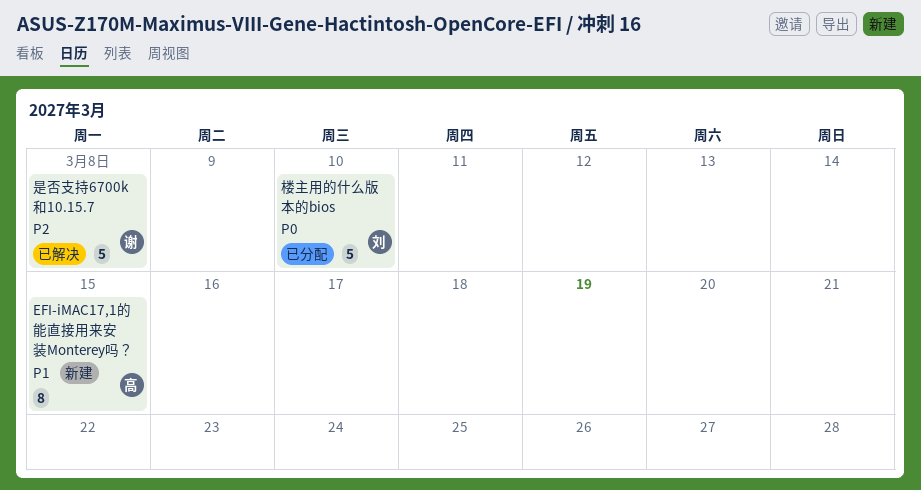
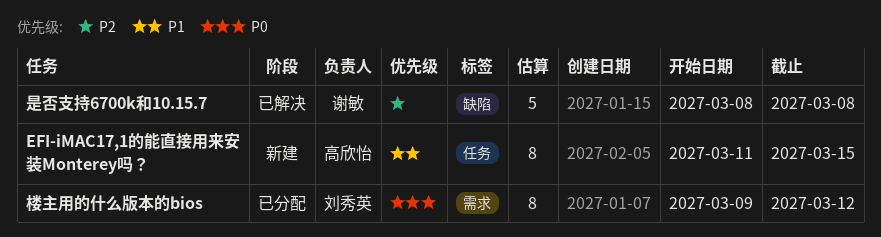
楼主用的什么版本的bios, estimate: 5 -> 8
楼主用的什么版本的bios, due: Mar 10 -> Mar 12

